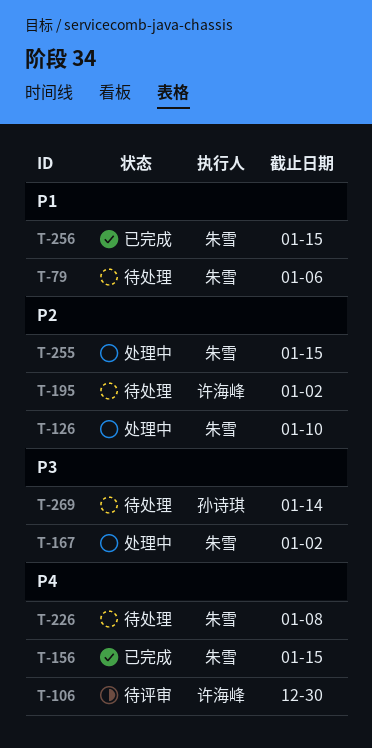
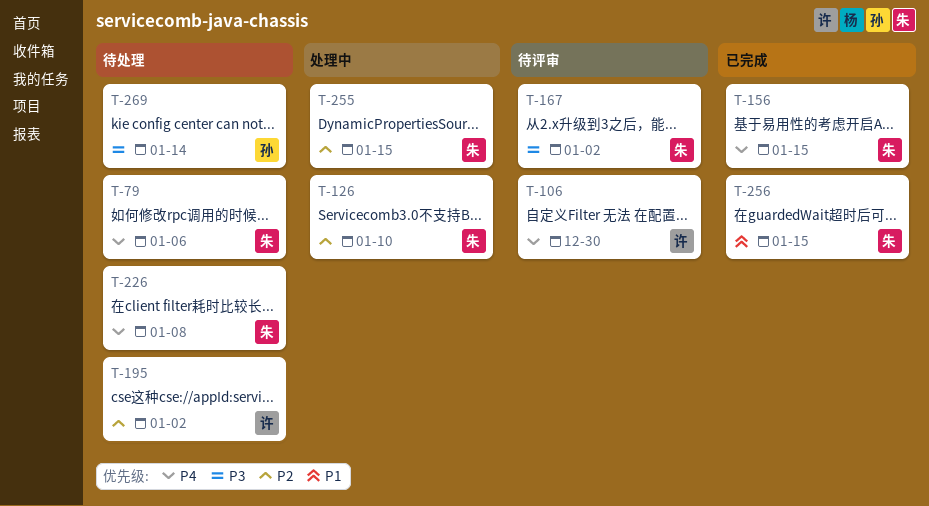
T-79, priority: P1 -> P4
T-167, status: 处理中 -> 待评审

